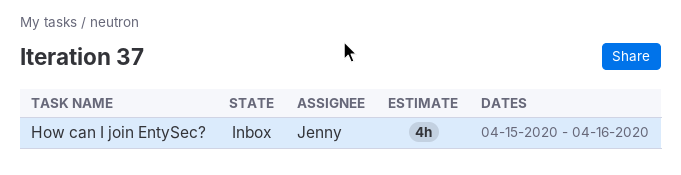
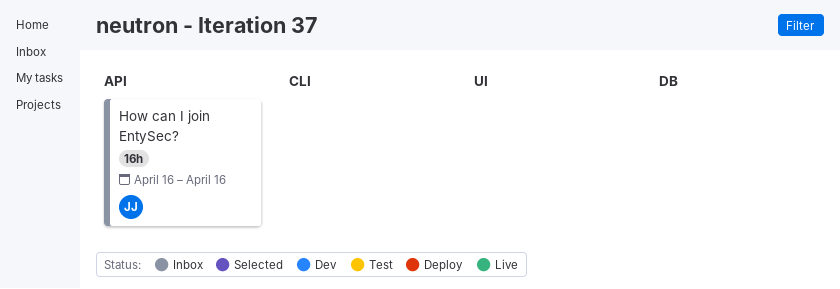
How can I join EntySec?, estimate: 4h -> 16h
How can I join EntySec?, start: Apr 15 -> Apr 16

